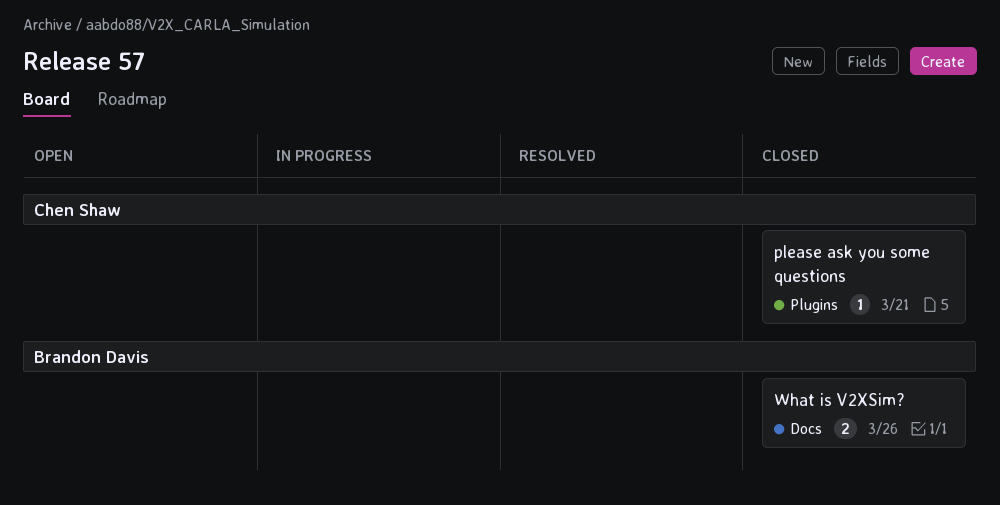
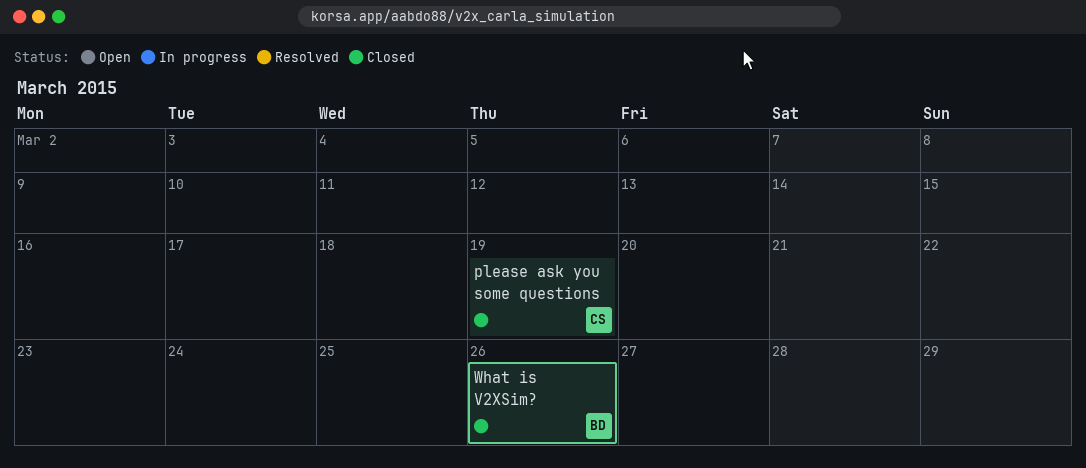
please ask you some questions, due: Mar 21 -> Mar 19

